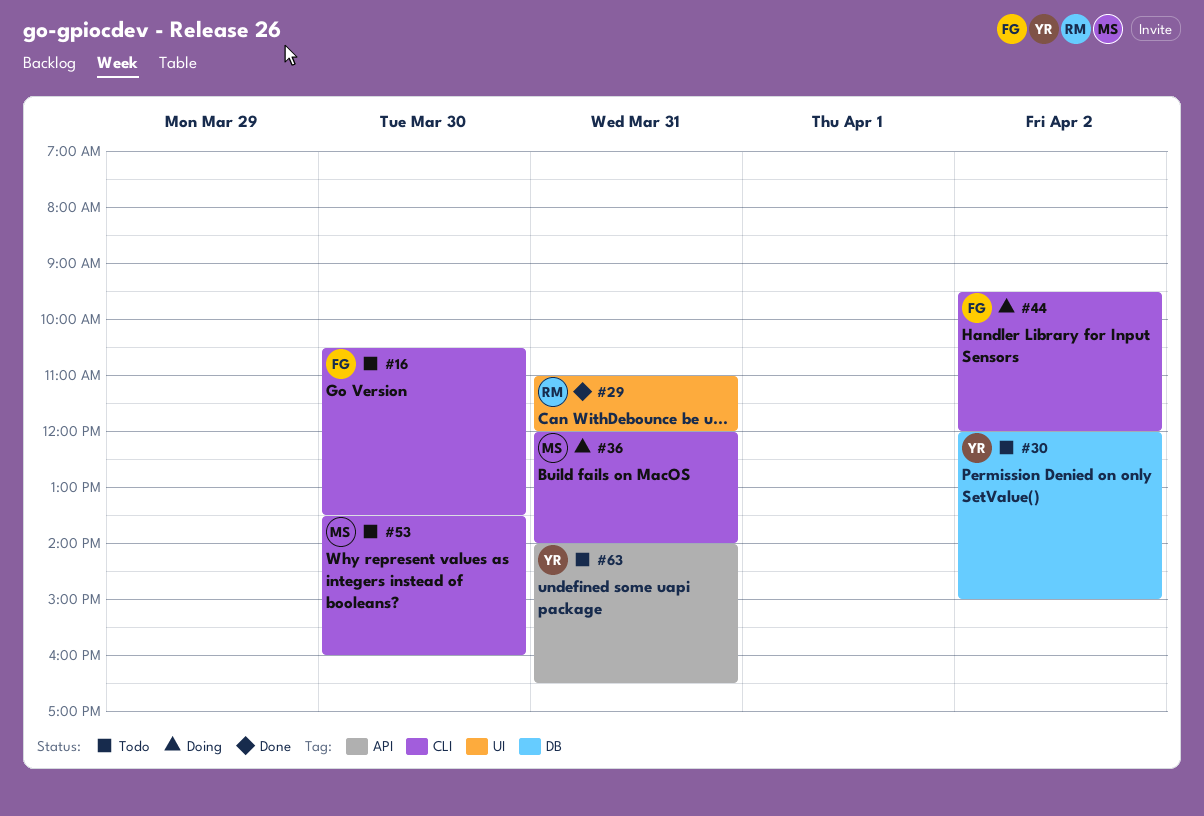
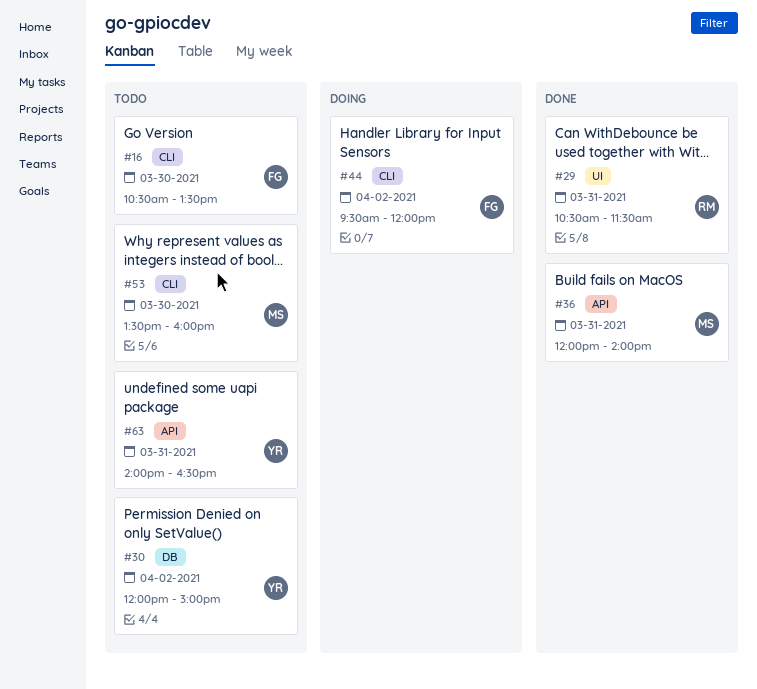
#29, begins: 11:00 -> 10:30
#29, ends: 12:00 -> 11:30
#36, status: Doing -> Done
#36, label: CLI -> API

